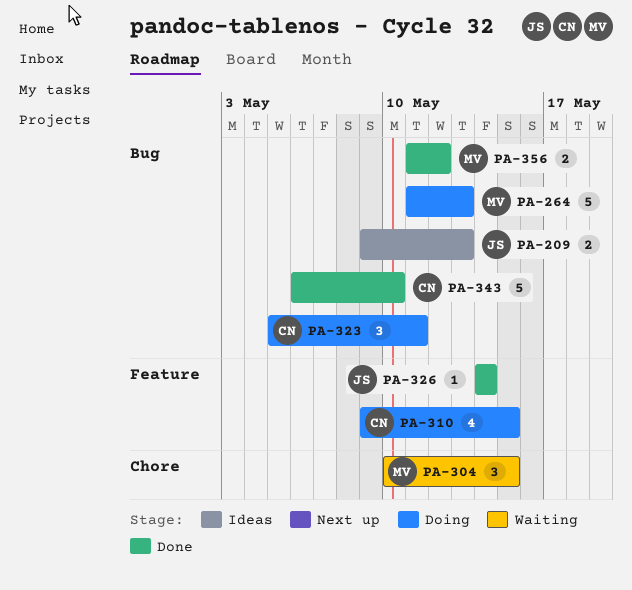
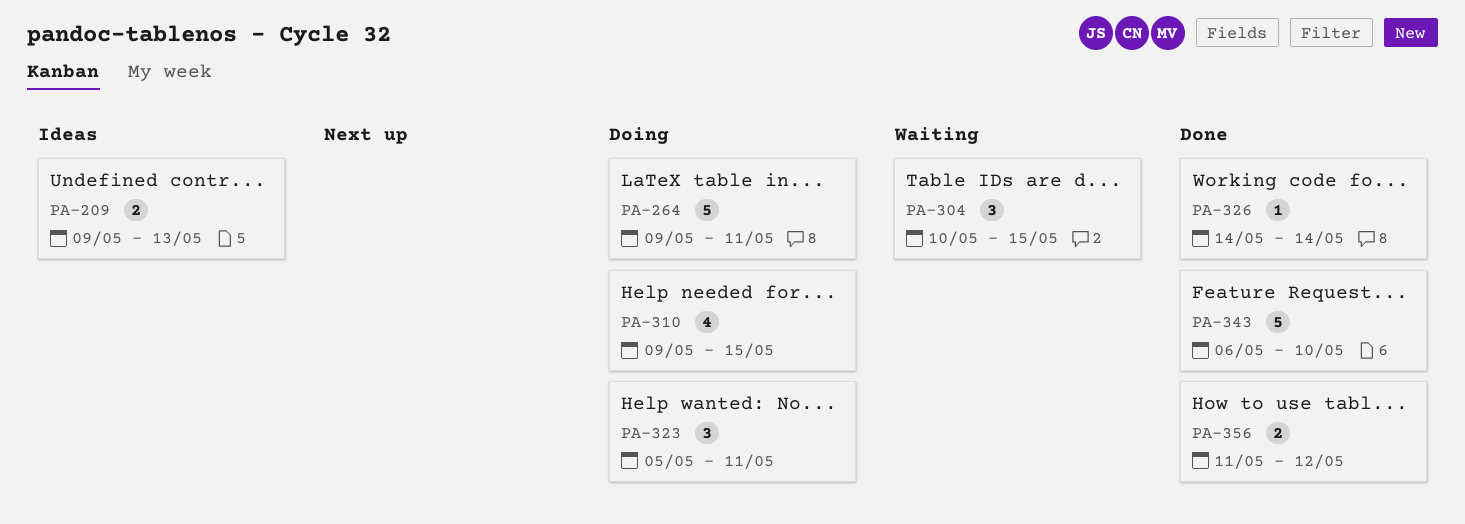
PA-264, start: May 11 -> May 9
PA-264, due: May 13 -> May 11

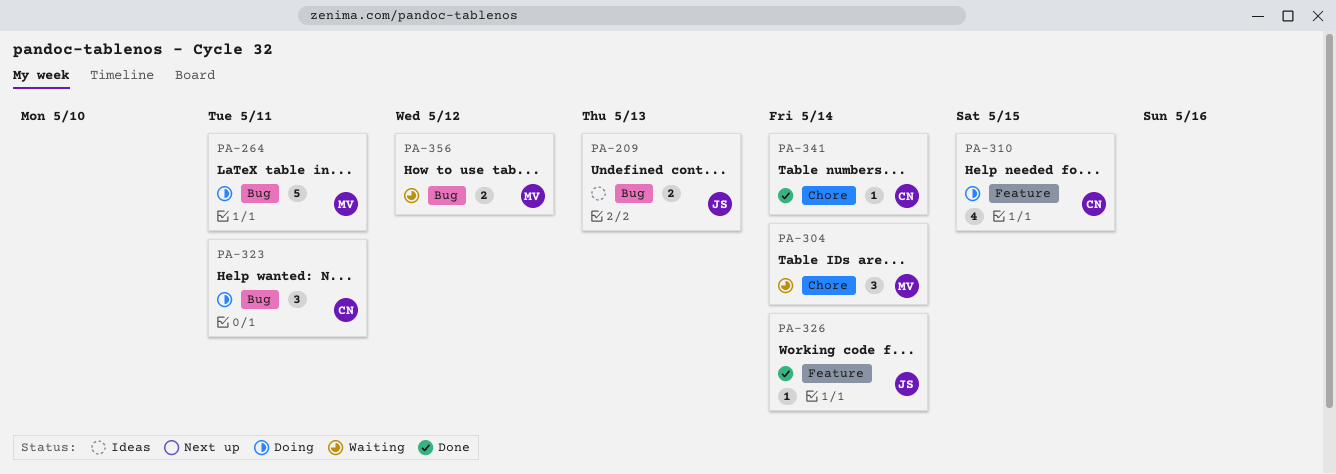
PA-304, due: May 15 -> May 14
PA-341: none -> present
PA-343: present -> none
PA-356, status: Done -> Waiting

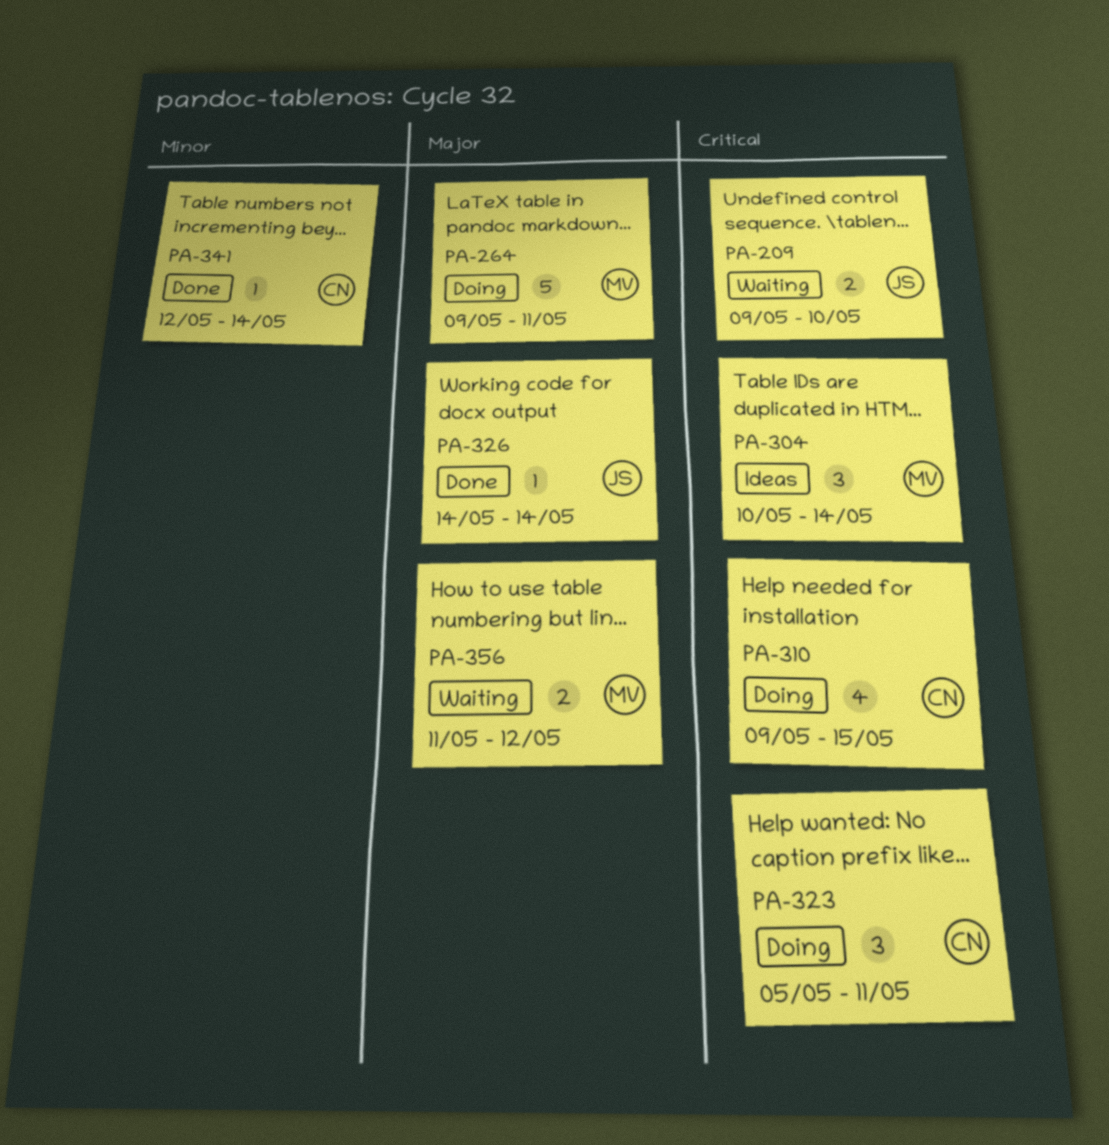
PA-209, status: Ideas -> Waiting
PA-209, due: May 13 -> May 10
PA-304, status: Waiting -> Ideas

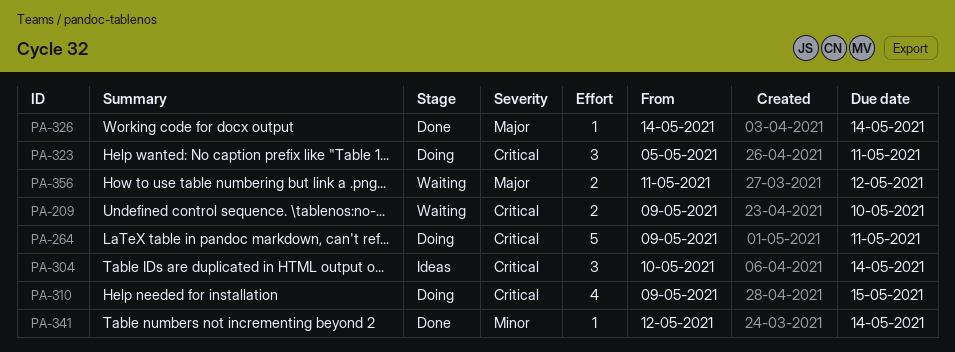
PA-264, priority: Major -> Critical

